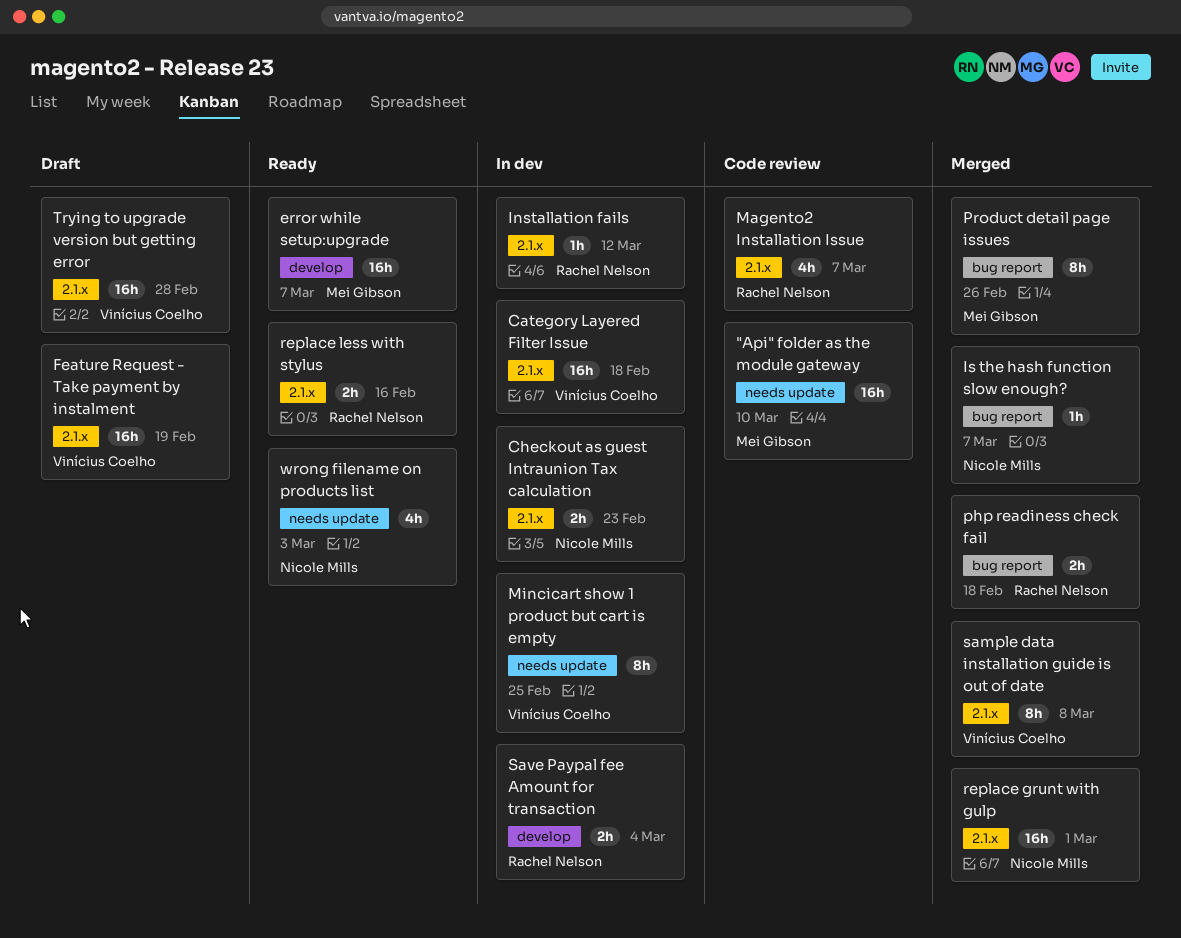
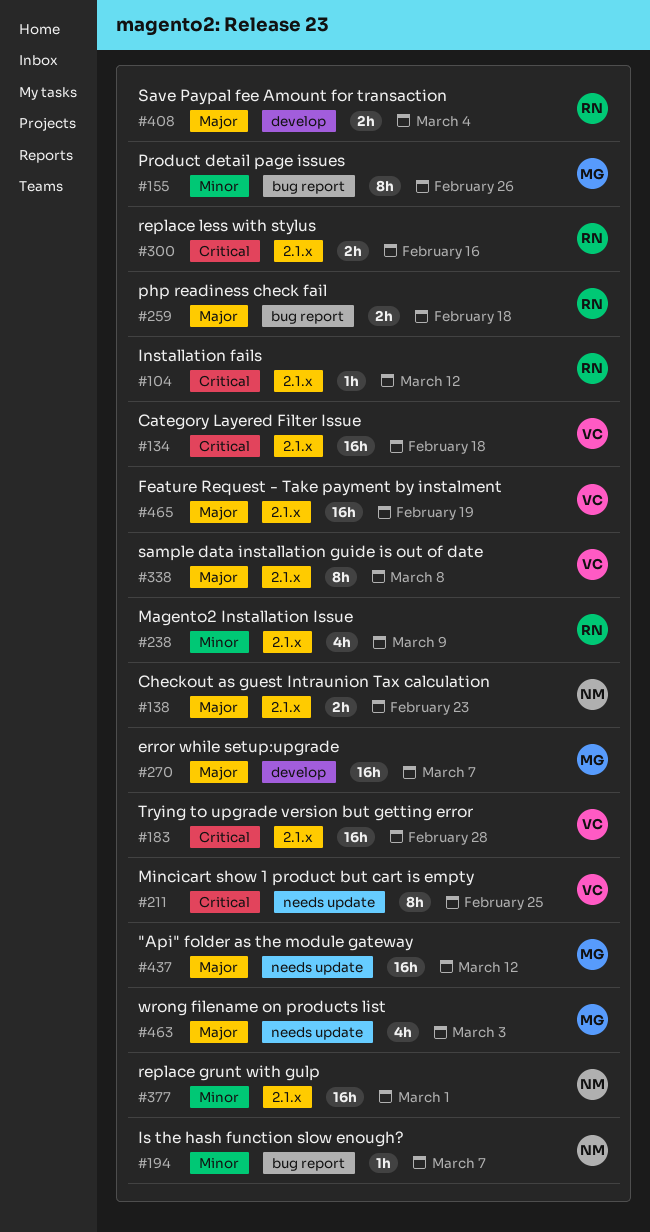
"Api" folder as the module gateway, due: Mar 10 -> Mar 12
Magento2 Installation Issue, due: Mar 7 -> Mar 9
wrong filename on products list, owner: Nicole Mills -> Mei Gibson

